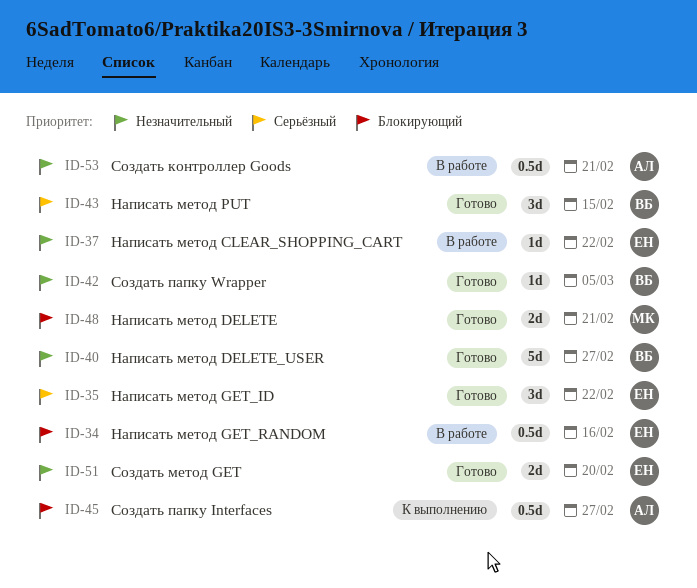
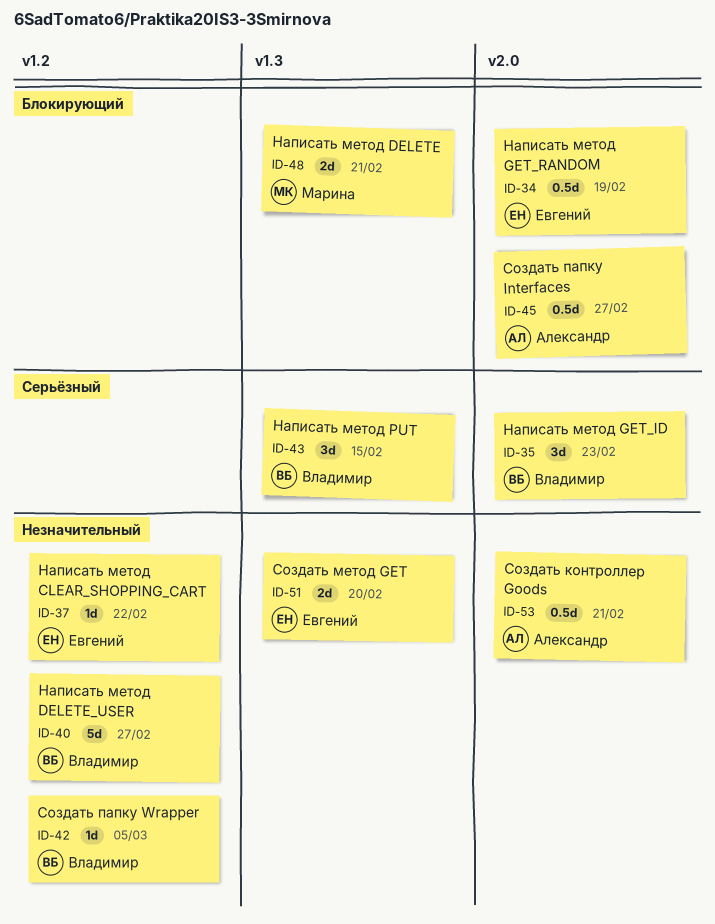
ID-34, due: Feb 16 -> Feb 19
ID-35, owner: Евгений -> Владимир
ID-35, due: Feb 22 -> Feb 23

